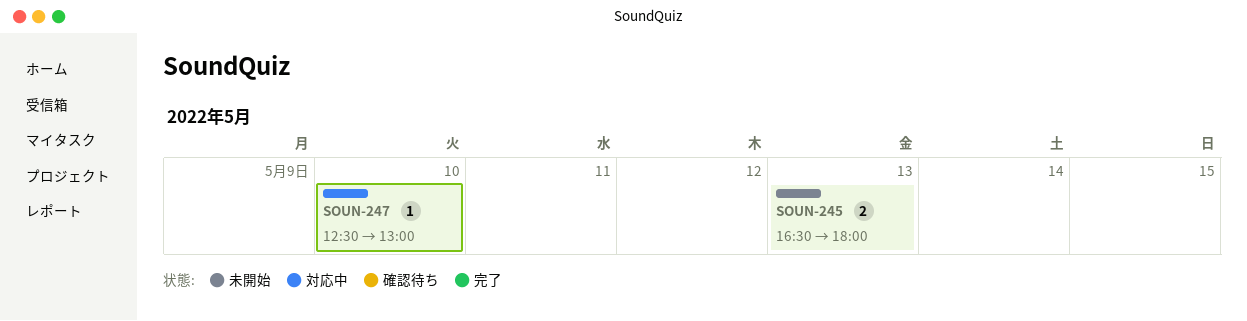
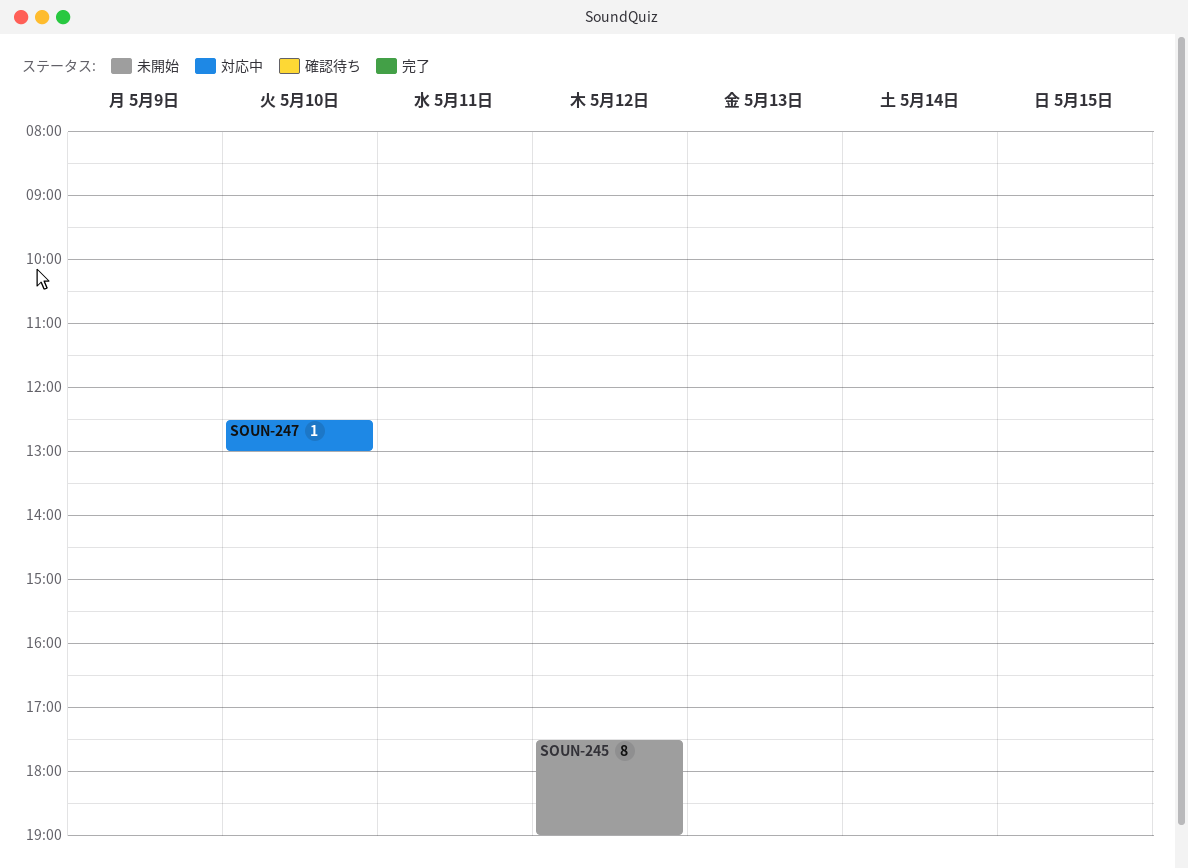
SOUN-245, estimate: 2 -> 8
SOUN-245, day: May 13 -> May 12
SOUN-245, begins: 16:30 -> 17:30
SOUN-245, ends: 18:00 -> 19:00

